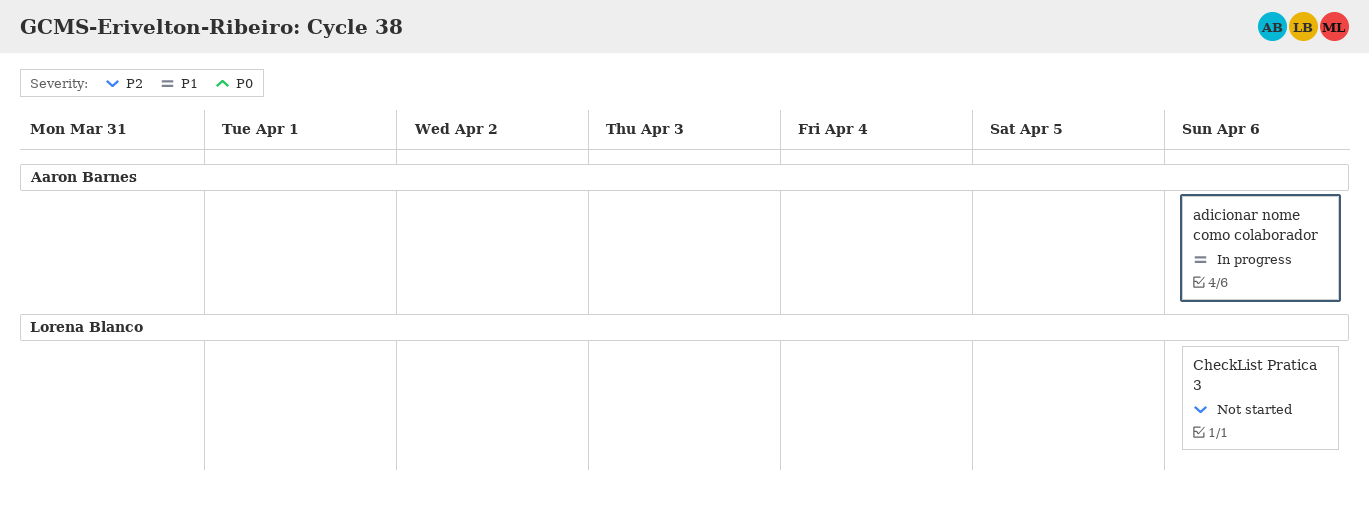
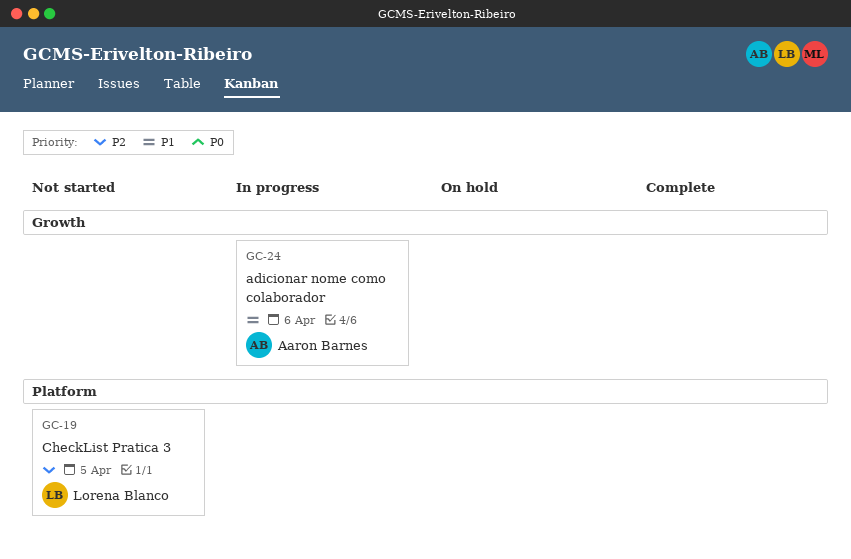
CheckList Pratica 3, due: Apr 6 -> Apr 5

